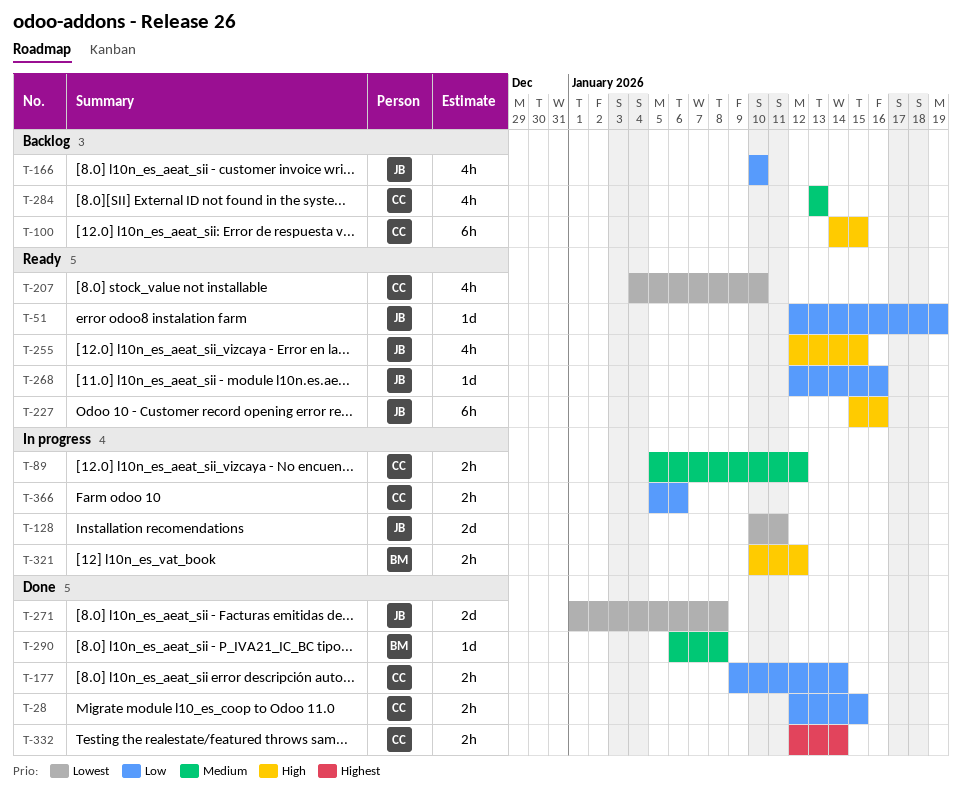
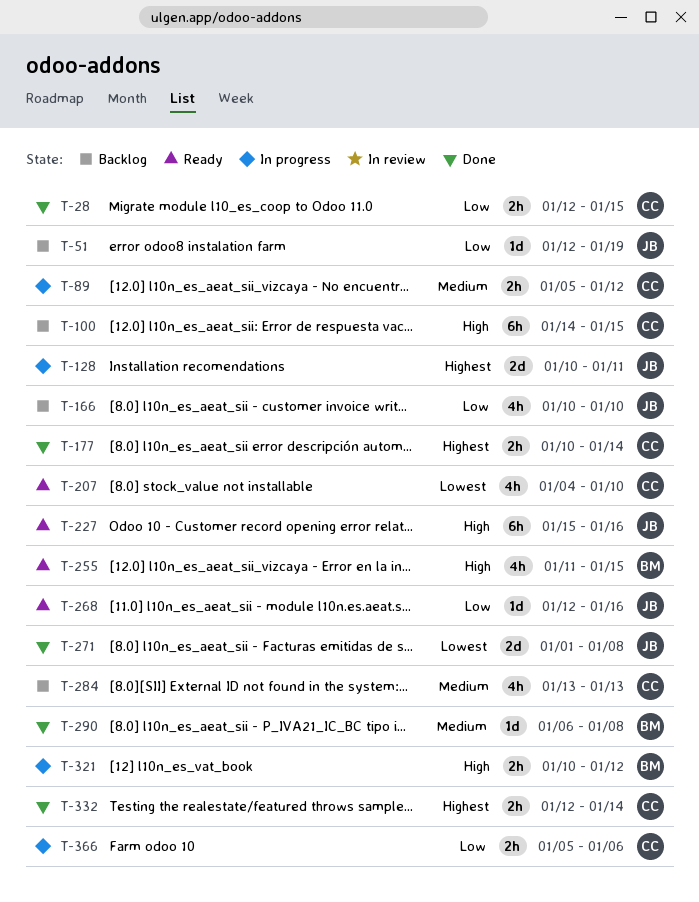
T-51, status: Ready -> Backlog
T-128, priority: Lowest -> Highest
T-177, priority: Low -> Highest
T-177, start: Jan 9 -> Jan 10
T-255, owner: JB -> BM
T-255, start: Jan 12 -> Jan 11

